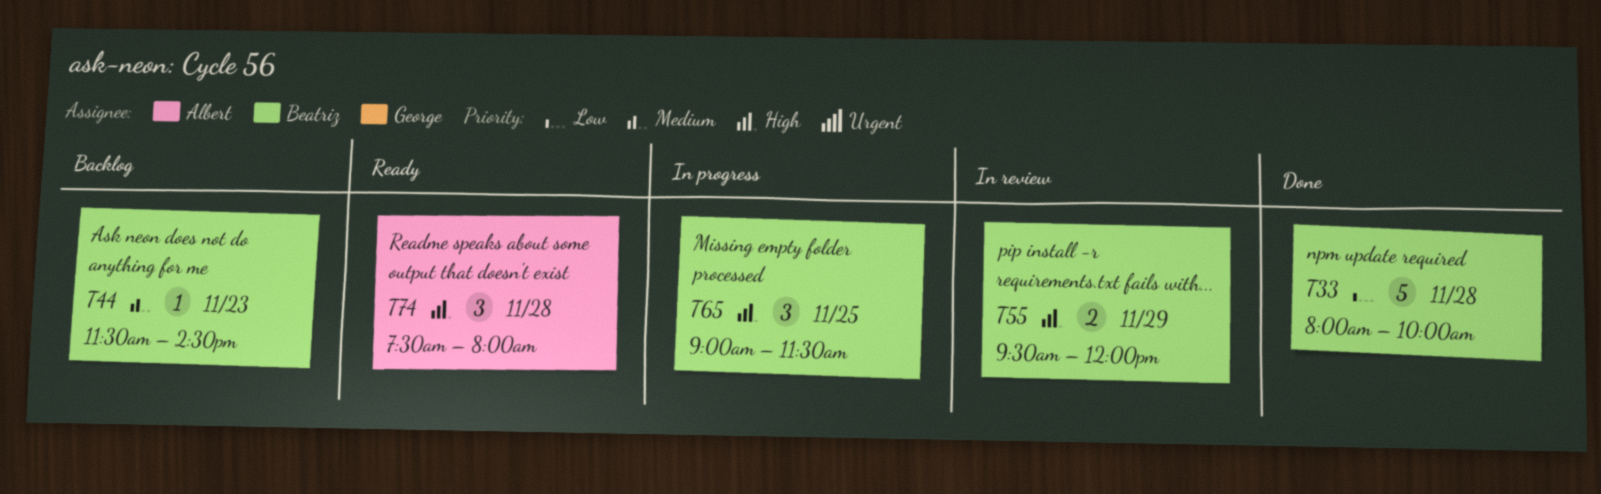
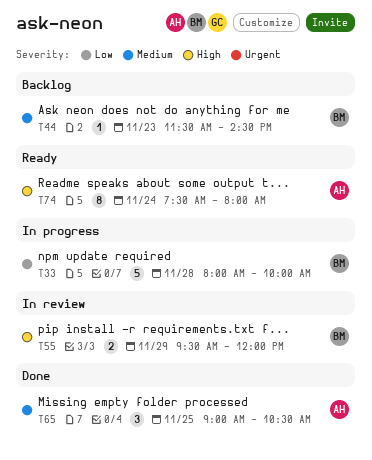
T33, status: Done -> In progress
T65, status: In progress -> Done
T65, owner: Beatriz -> Albert
T65, priority: High -> Medium
T65, ends: 11:30 -> 10:30
T74, estimate: 3 -> 8
T74, day: Nov 28 -> Nov 24

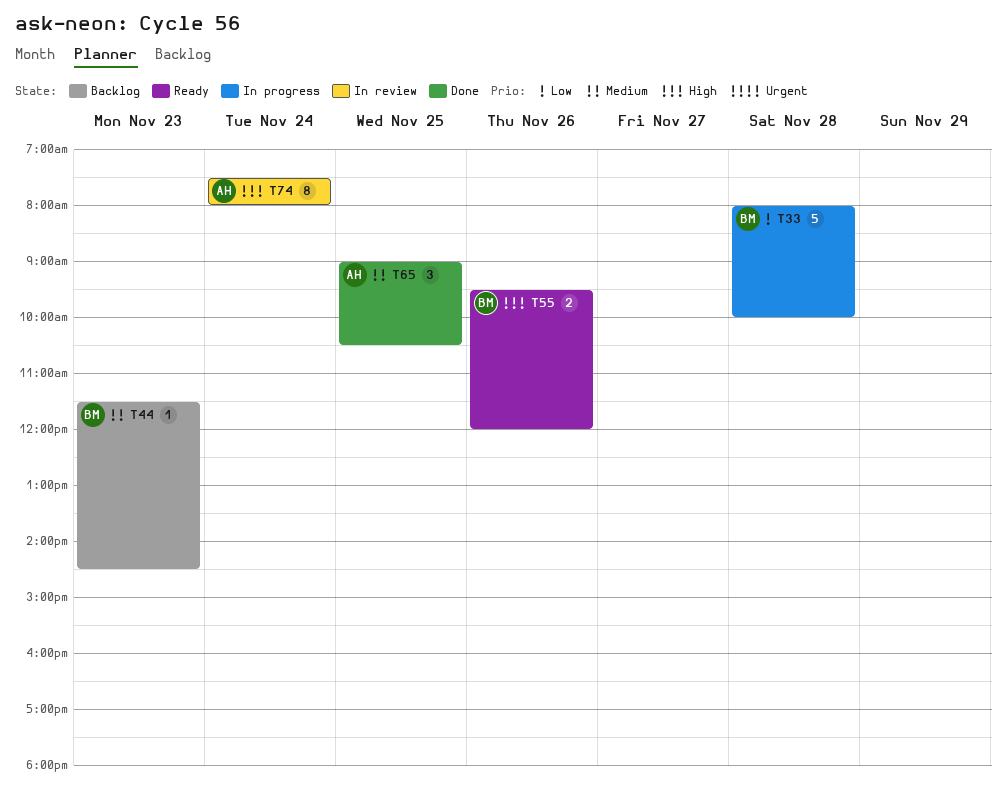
T55, status: In review -> Ready
T55, day: Nov 29 -> Nov 26
T74, status: Ready -> In review

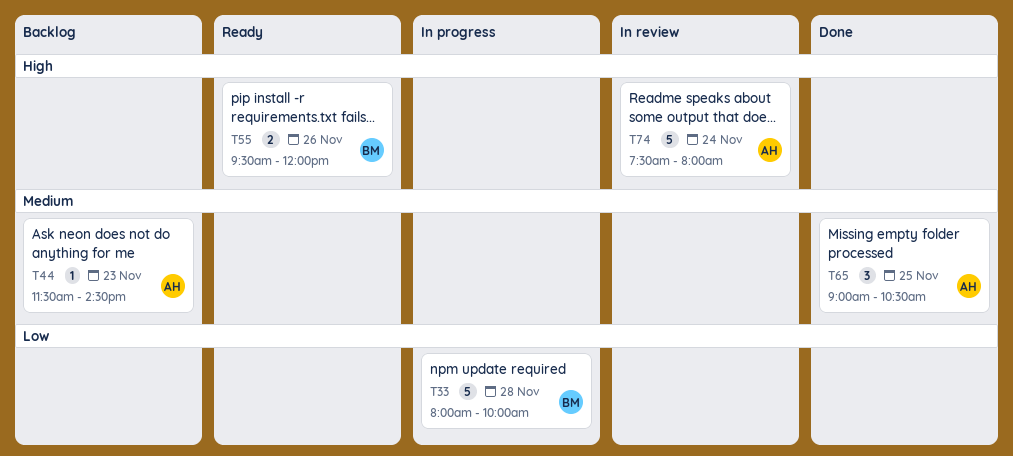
T44, owner: BM -> AH
T74, estimate: 8 -> 5

